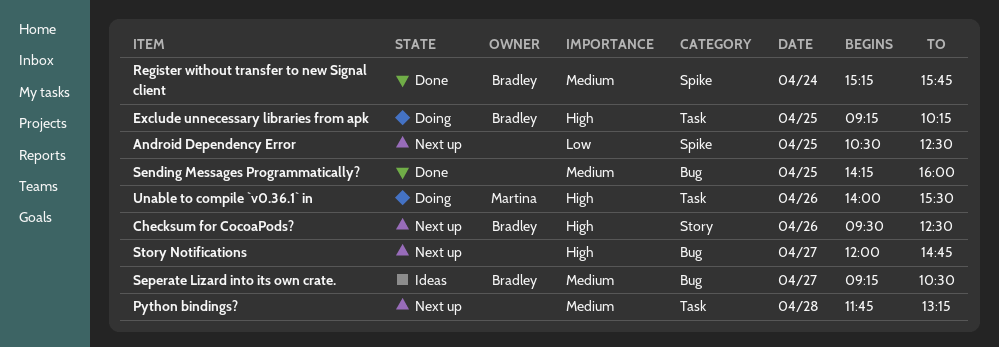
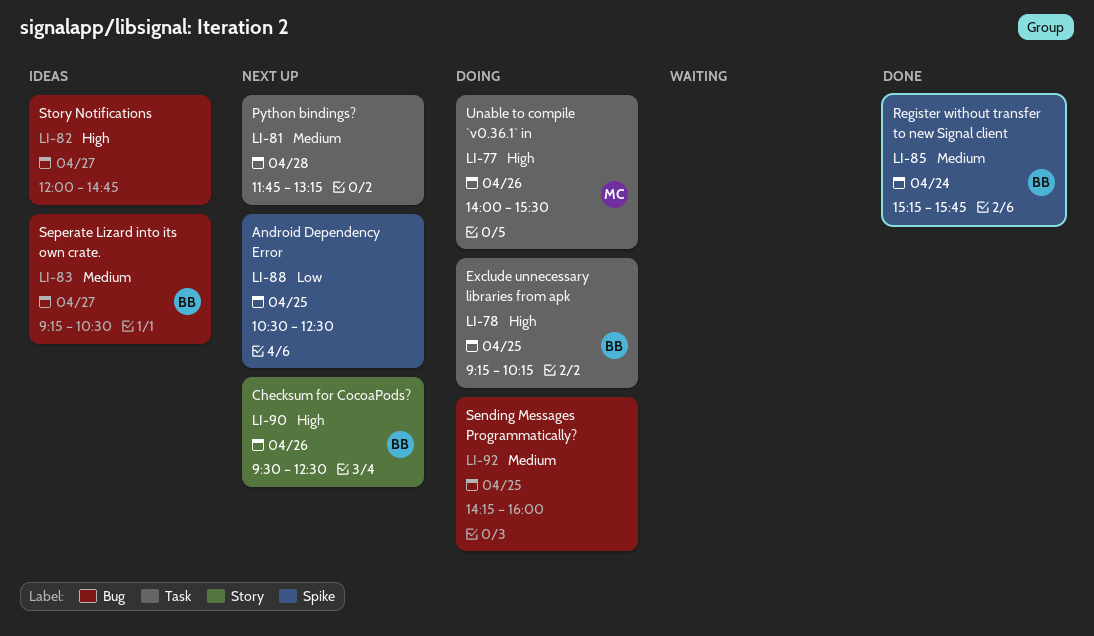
Sending Messages Programmatically?, status: Done -> Doing
Story Notifications, status: Next up -> Ideas

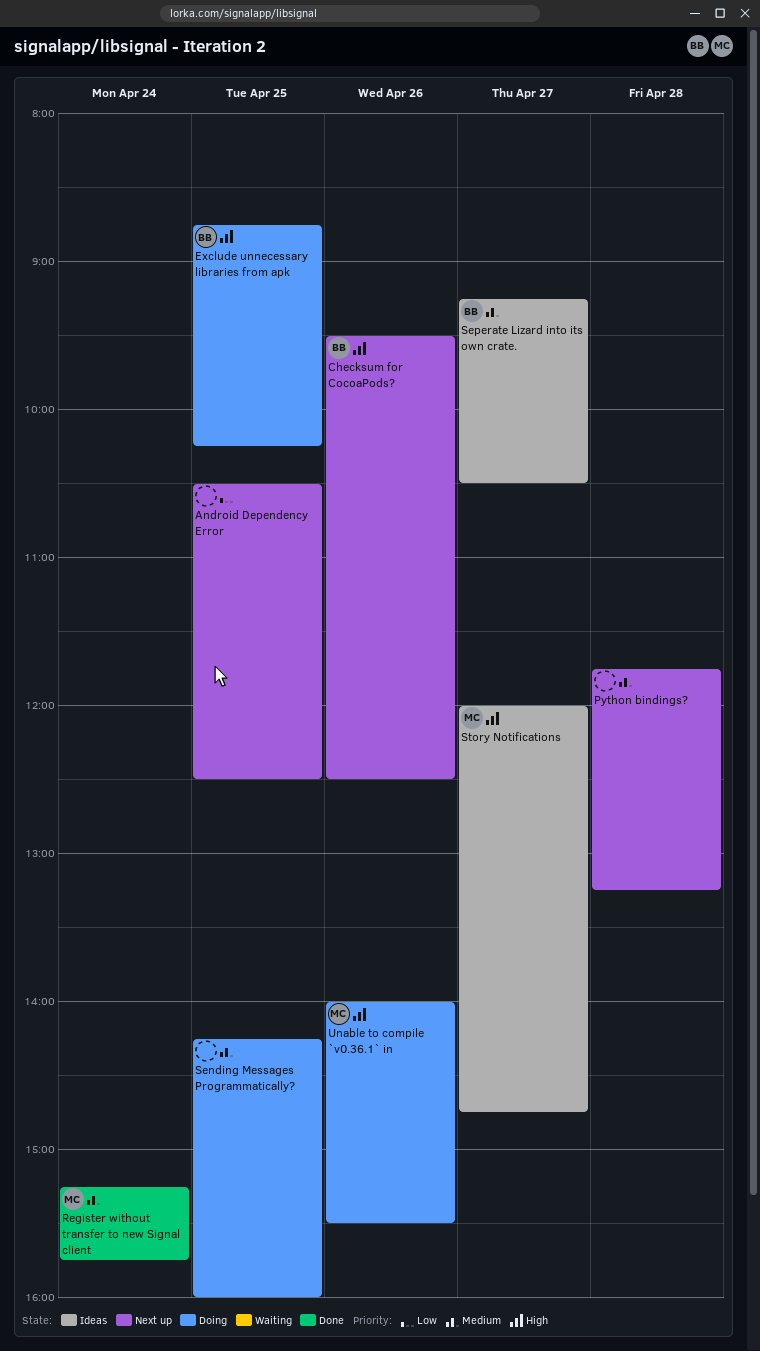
Exclude unnecessary libraries from apk, begins: 09:15 -> 08:45
Register without transfer to new Signal client, owner: BB -> MC
Story Notifications, owner: none -> MC

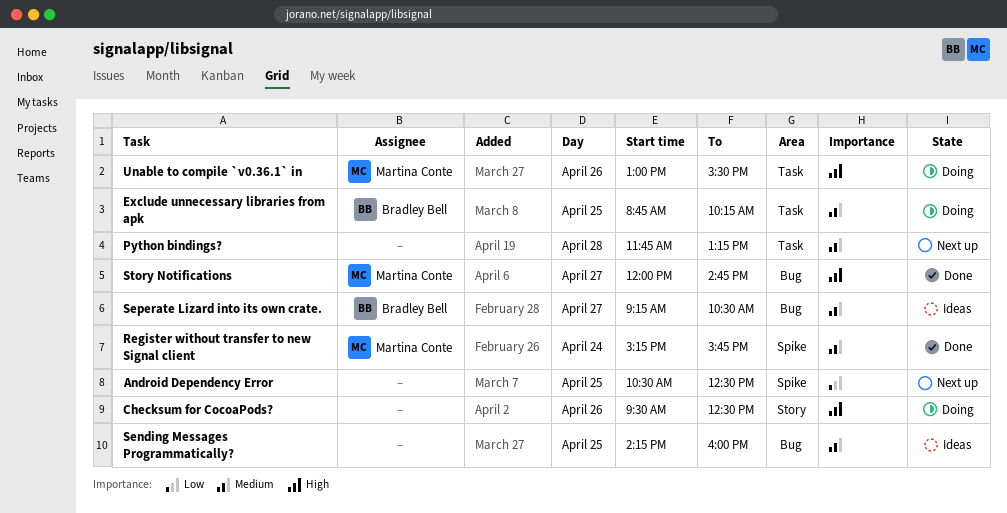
Checksum for CocoaPods?, status: Next up -> Doing
Checksum for CocoaPods?, owner: Bradley Bell -> none
Exclude unnecessary libraries from apk, priority: High -> Medium
Sending Messages Programmatically?, status: Doing -> Ideas
Story Notifications, status: Ideas -> Done
Unable to compile `v0.36.1` in, begins: 14:00 -> 13:00

